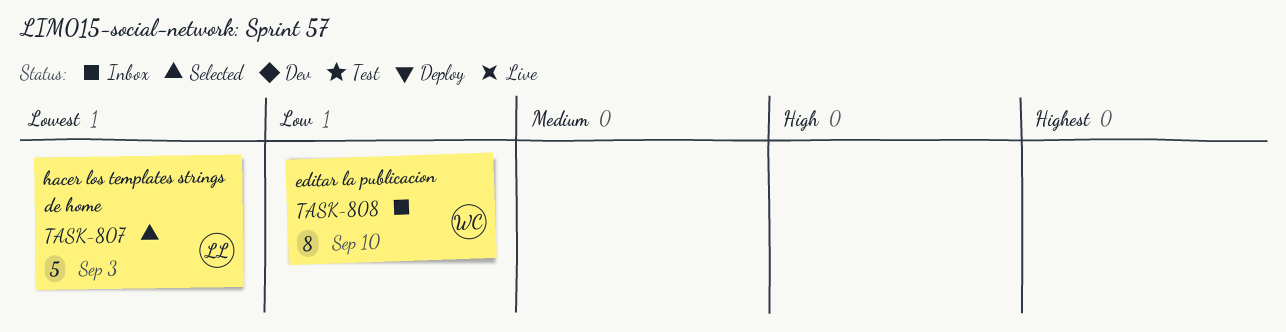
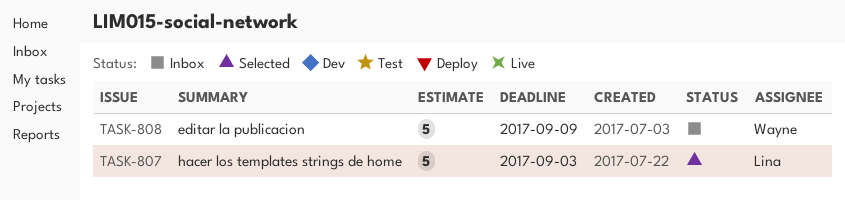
TASK-808, estimate: 8 -> 5
TASK-808, due: Sep 10 -> Sep 9

